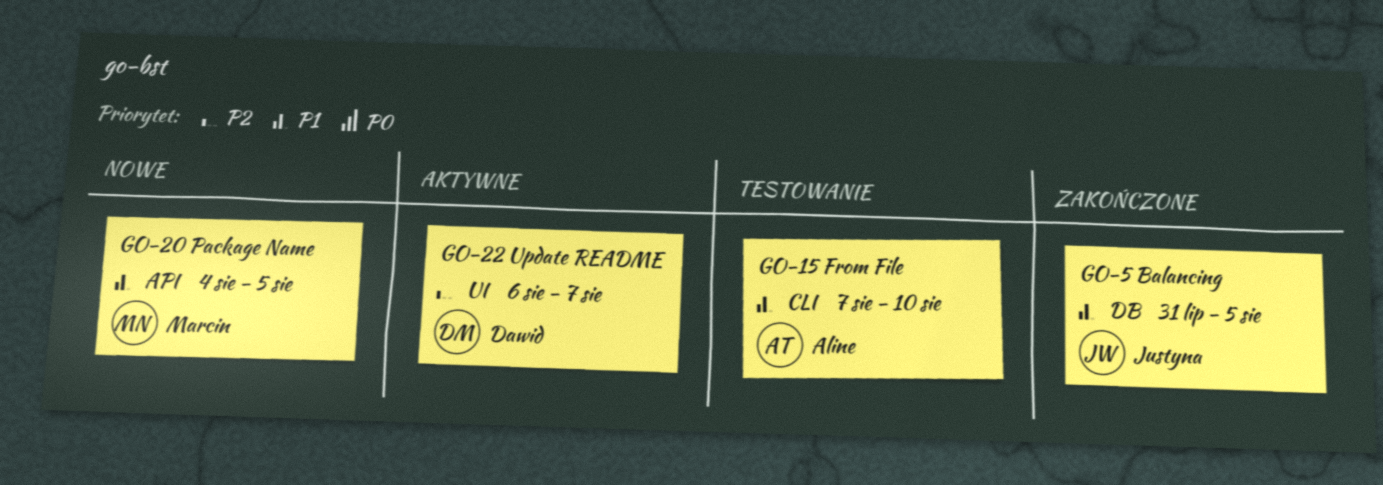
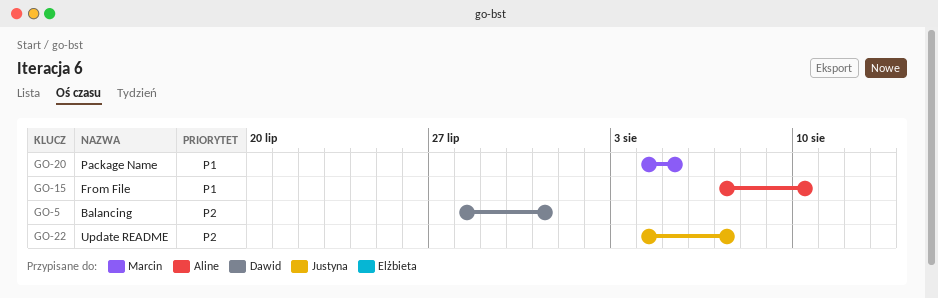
GO-5, owner: Justyna -> Dawid
GO-5, priority: P1 -> P2
GO-5, start: Jul 31 -> Jul 28
GO-5, due: Aug 5 -> Jul 31
GO-22, owner: Dawid -> Justyna
GO-22, start: Aug 6 -> Aug 4

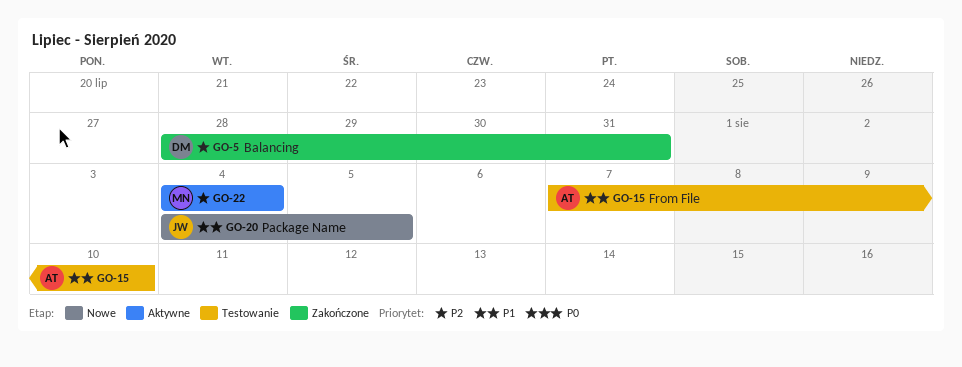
GO-20, owner: Marcin -> Justyna
GO-22, owner: Justyna -> Marcin
GO-22, due: Aug 7 -> Aug 4

